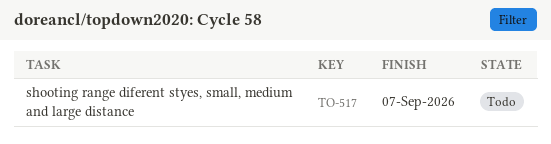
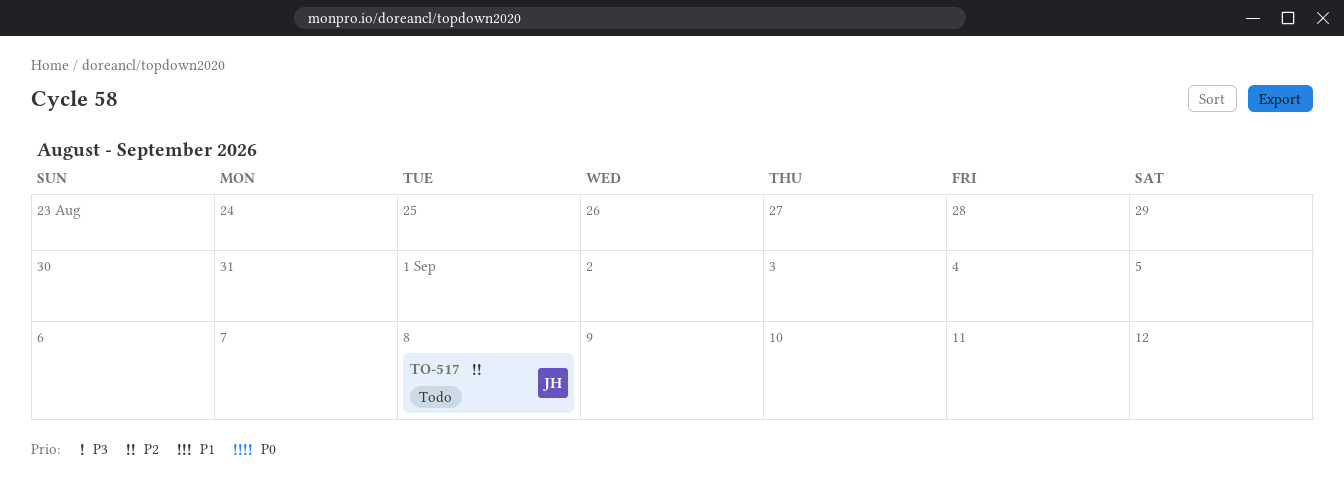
TO-517, due: Sep 7 -> Sep 8

